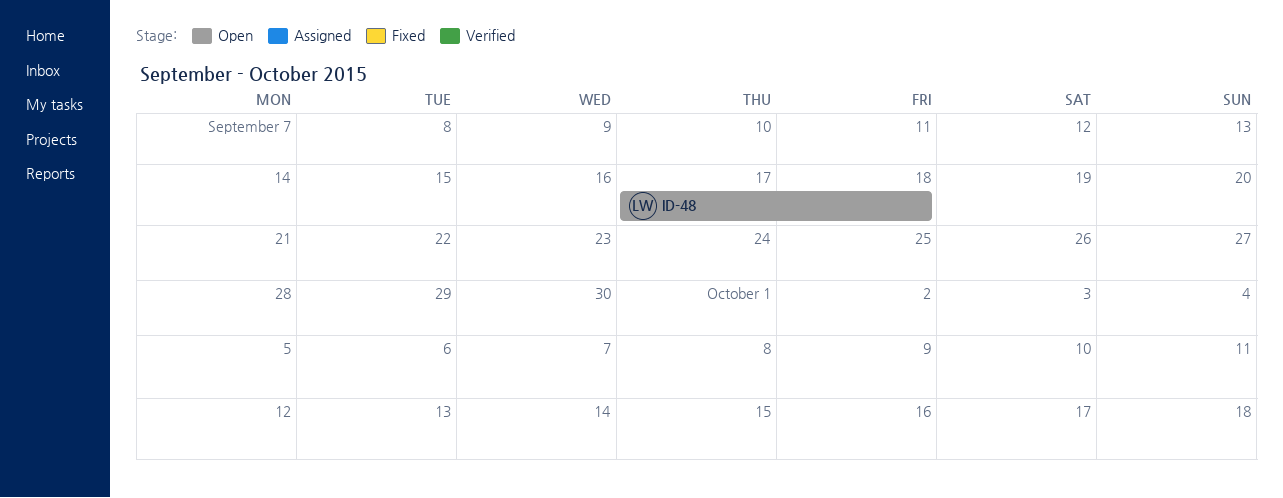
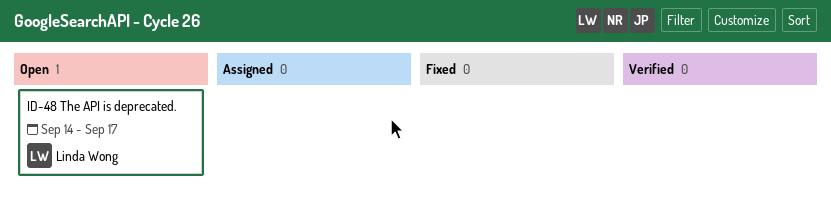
ID-48, start: Sep 17 -> Sep 14
ID-48, due: Sep 18 -> Sep 17

